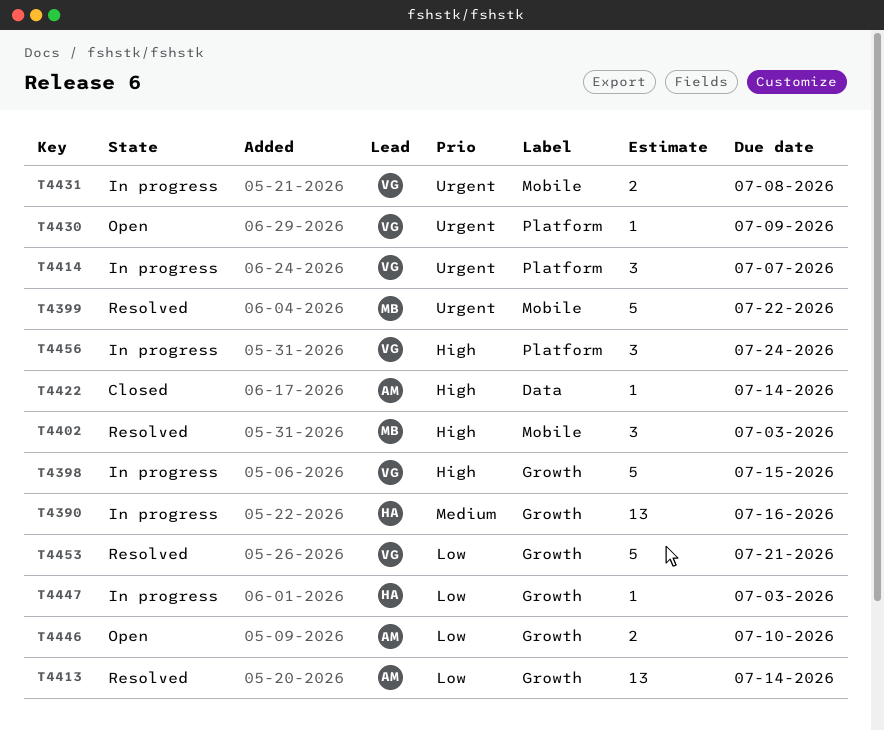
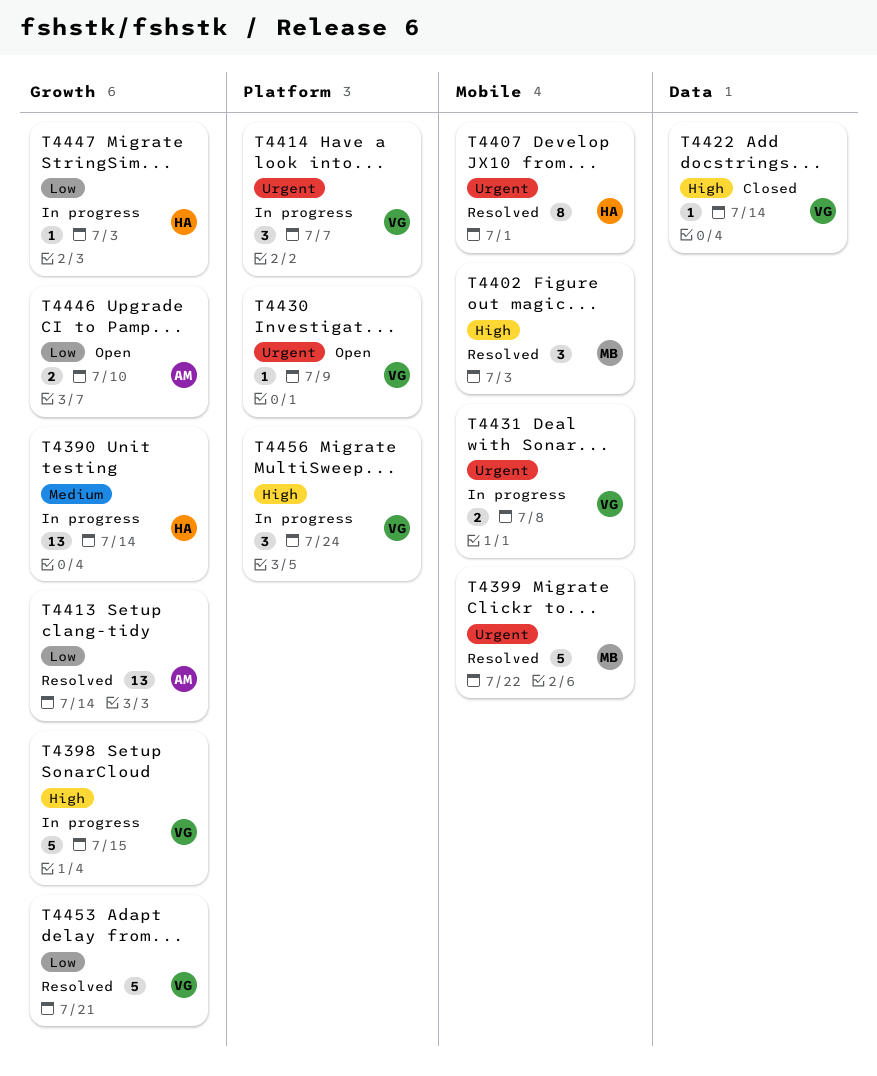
T4390, due: Jul 16 -> Jul 14
T4407: none -> present
T4422, owner: AM -> VG

